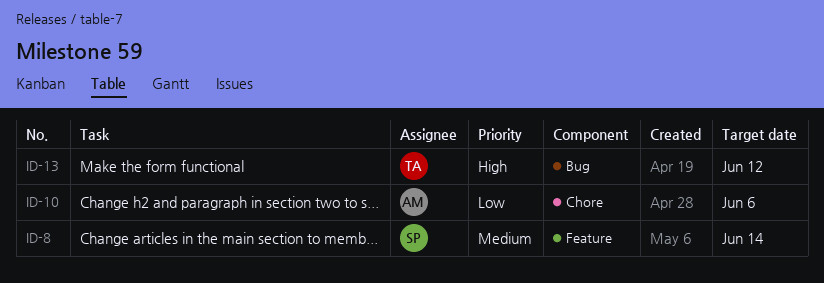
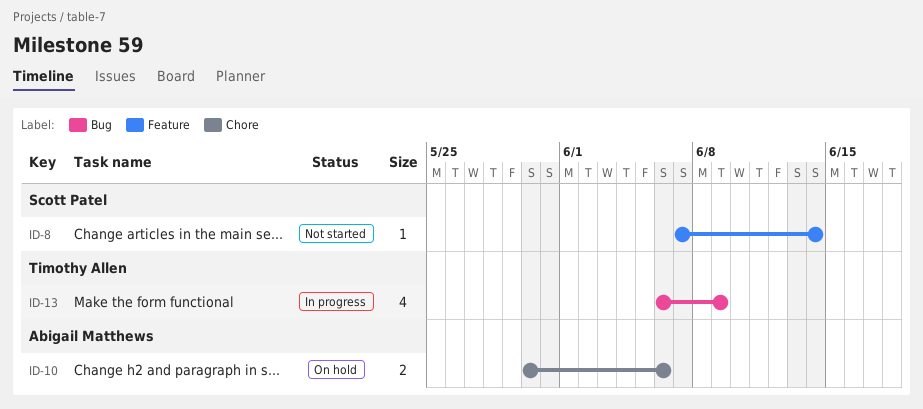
ID-13, due: Jun 12 -> Jun 9

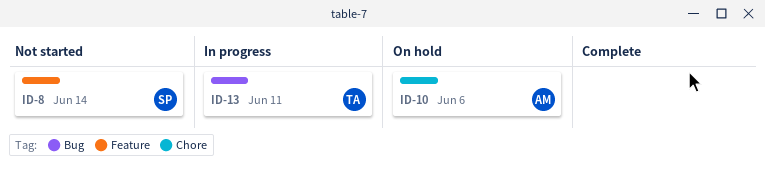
ID-13, due: Jun 9 -> Jun 11

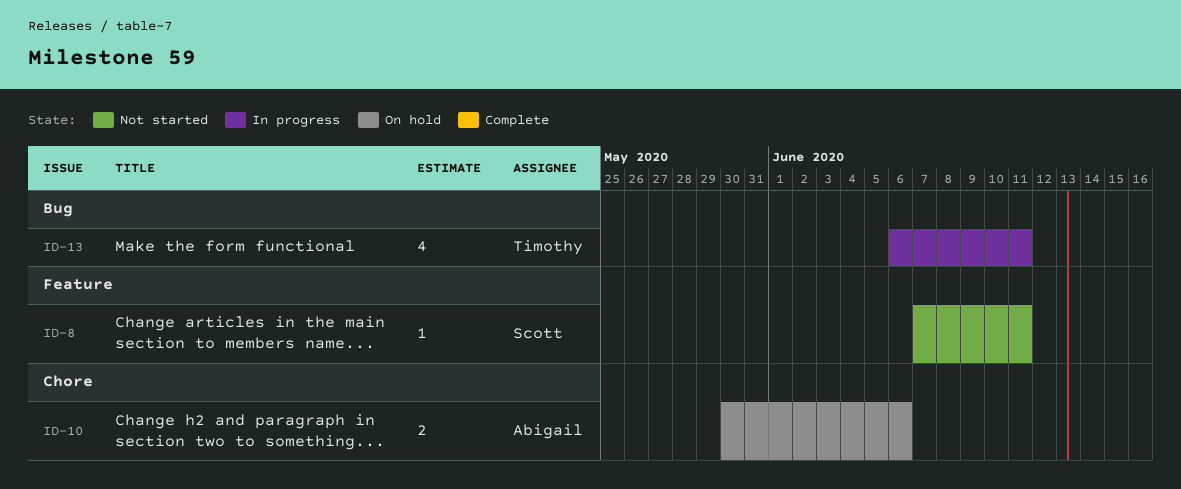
ID-8, due: Jun 14 -> Jun 11

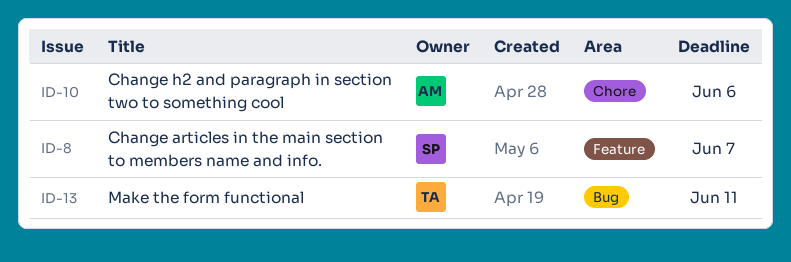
ID-8, due: Jun 11 -> Jun 7

